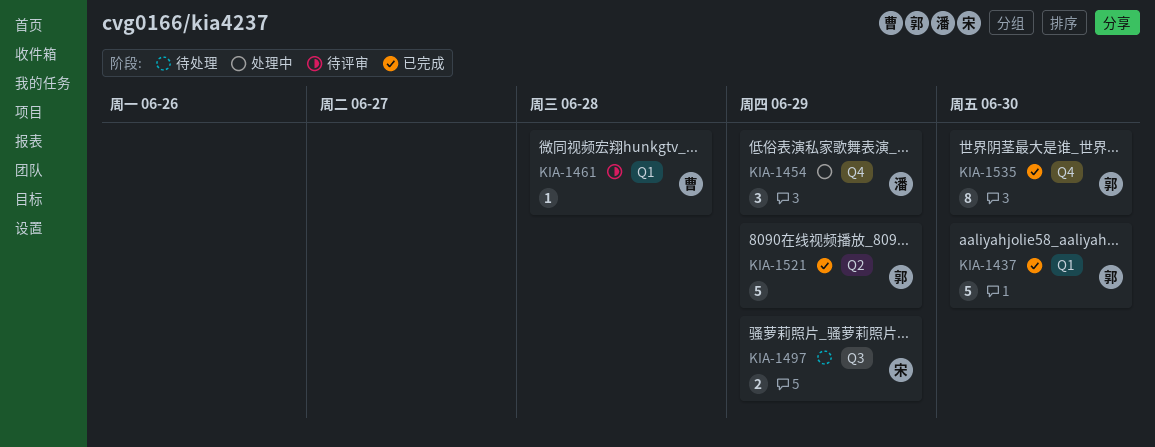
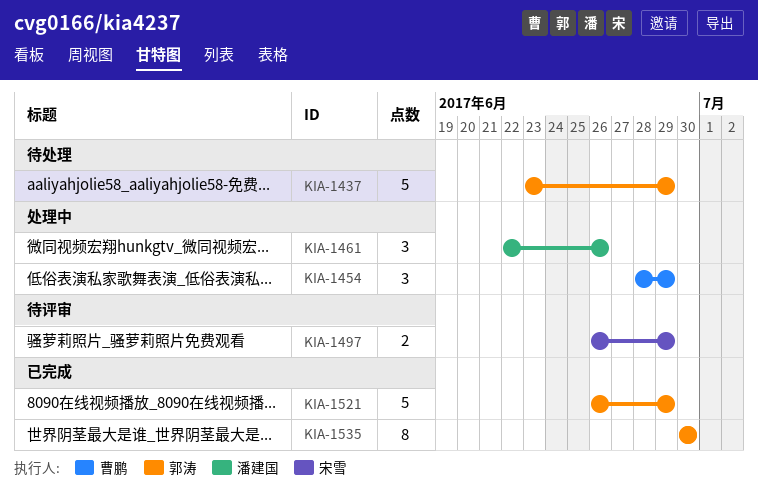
KIA-1437, status: 已完成 -> 待处理
KIA-1437, due: Jun 30 -> Jun 29
KIA-1454, owner: 潘建国 -> 曹鹏
KIA-1461, status: 待评审 -> 处理中
KIA-1461, owner: 曹鹏 -> 潘建国
KIA-1461, estimate: 1 -> 3
KIA-1461, due: Jun 28 -> Jun 26
KIA-1497, status: 待处理 -> 待评审

